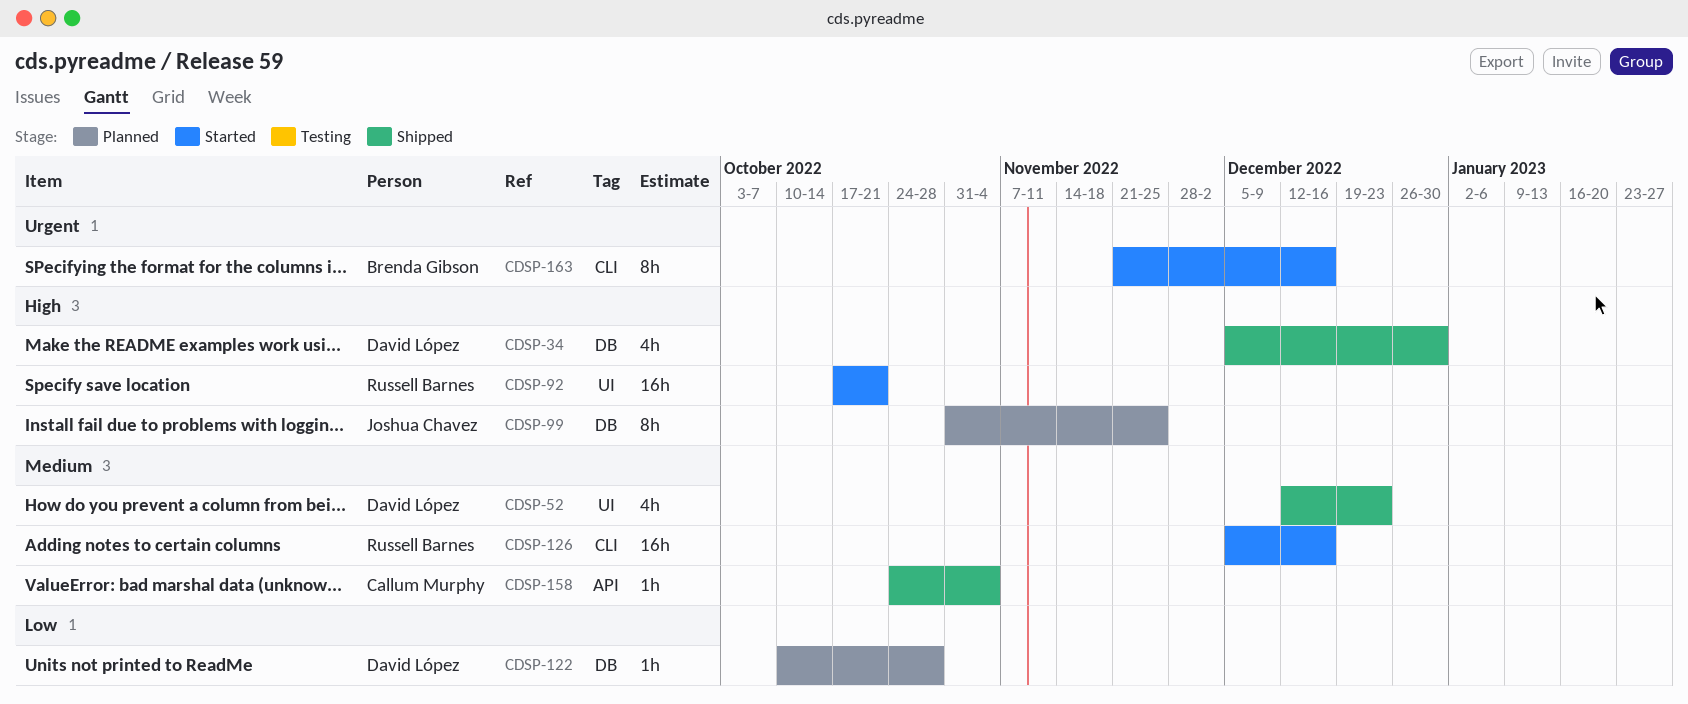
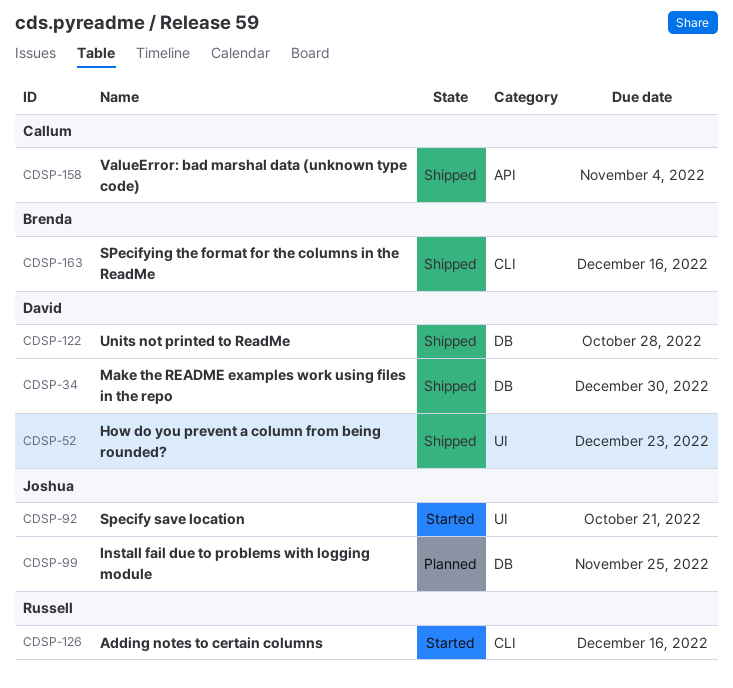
CDSP-92, owner: Russell Barnes -> Joshua Chavez
CDSP-122, status: Planned -> Shipped
CDSP-163, status: Started -> Shipped

